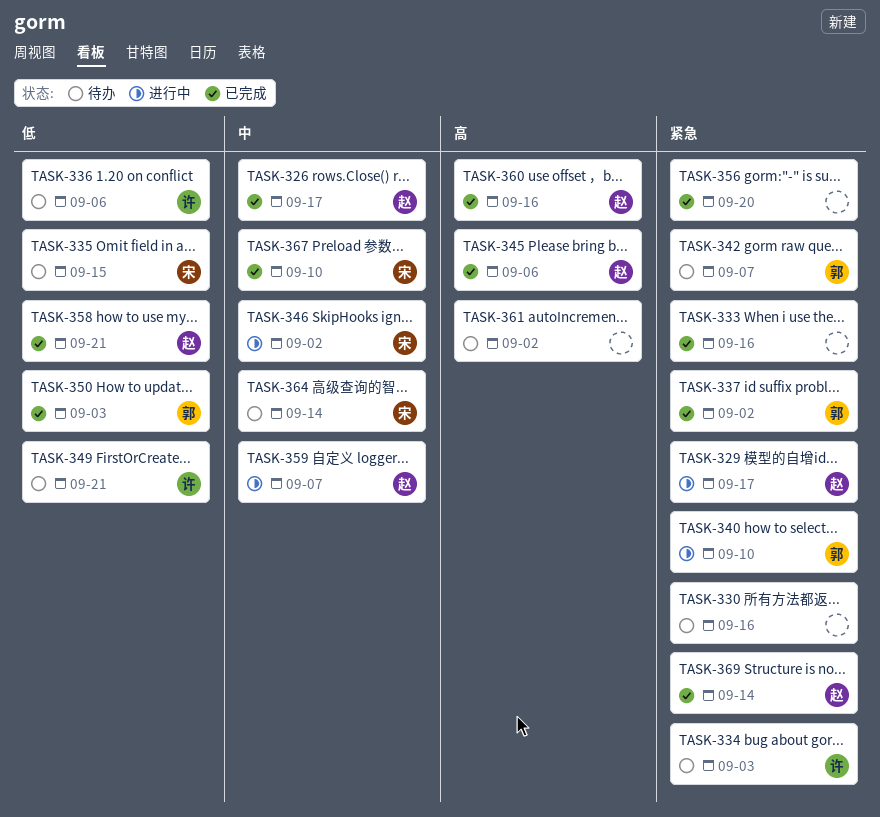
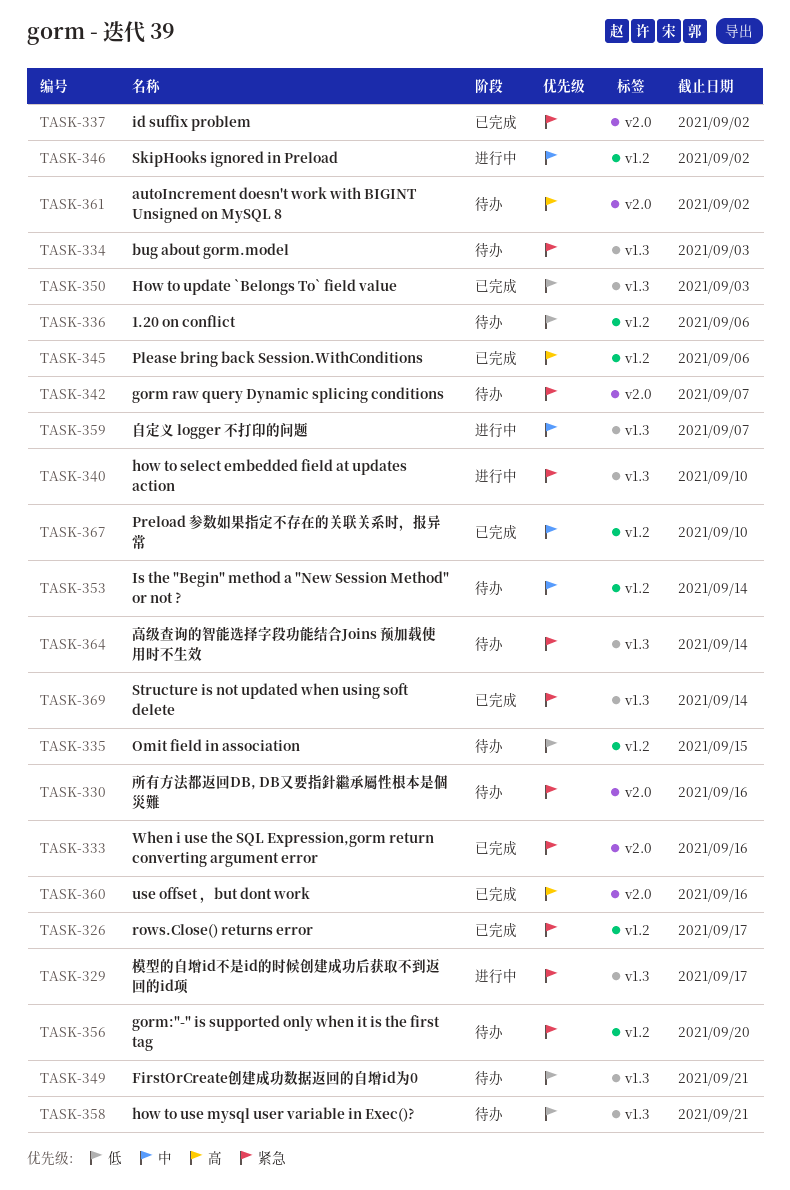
TASK-326, priority: 中 -> 紧急
TASK-353: none -> present
TASK-356, status: 已完成 -> 待办
TASK-358, status: 已完成 -> 待办
TASK-364, priority: 中 -> 紧急

